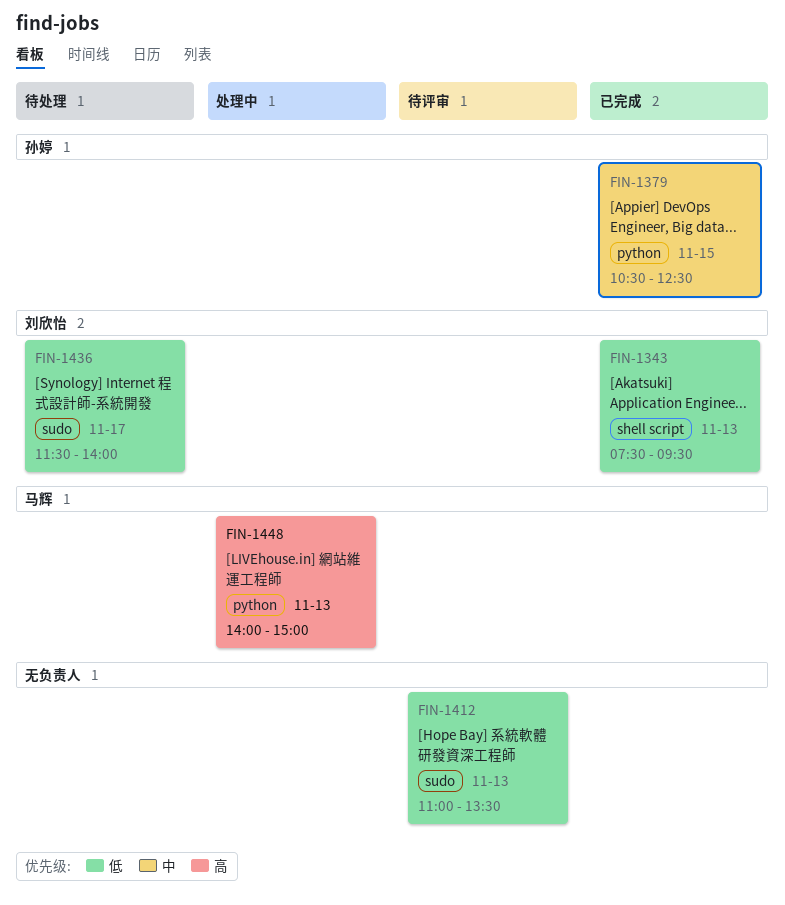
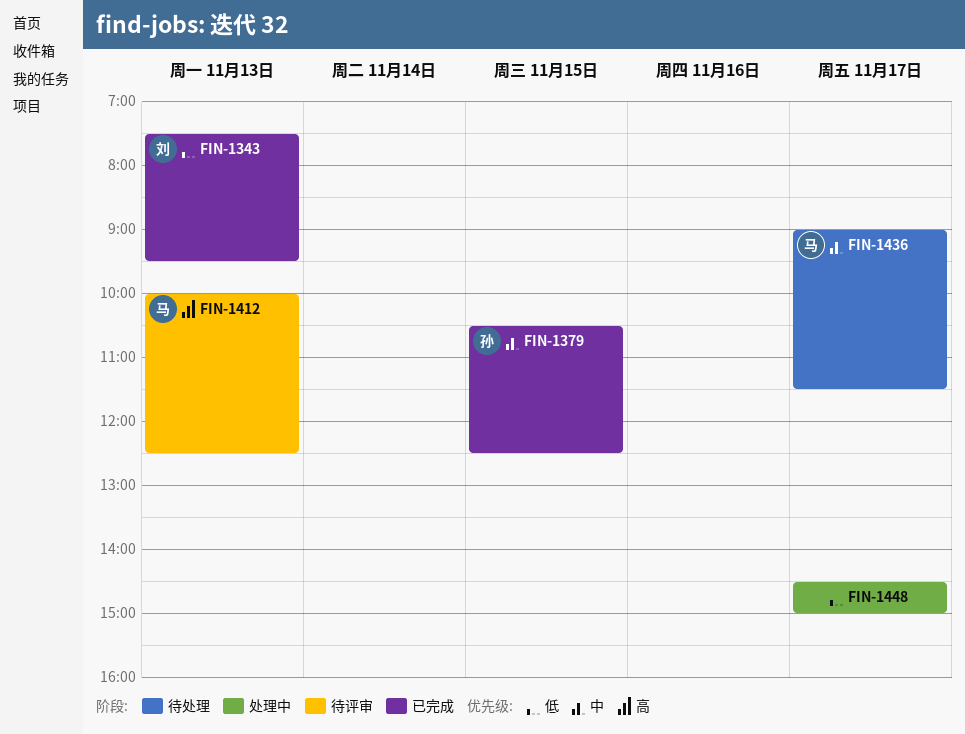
FIN-1412, owner: none -> 马辉
FIN-1412, priority: 低 -> 高
FIN-1412, begins: 11:00 -> 10:00
FIN-1412, ends: 13:30 -> 12:30
FIN-1436, owner: 刘欣怡 -> 马辉
FIN-1436, priority: 低 -> 中
FIN-1436, begins: 11:30 -> 09:00
FIN-1436, ends: 14:00 -> 11:30
FIN-1448, owner: 马辉 -> none
FIN-1448, priority: 高 -> 低
FIN-1448, day: Nov 13 -> Nov 17
FIN-1448, begins: 14:00 -> 14:30

